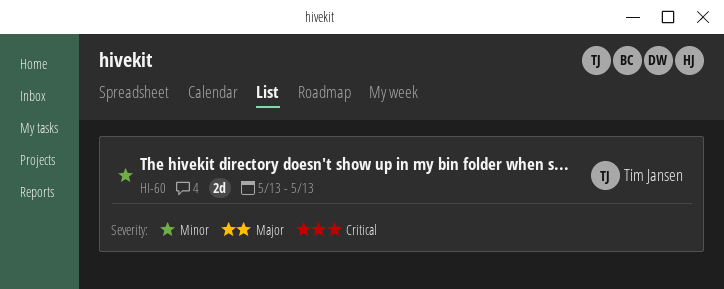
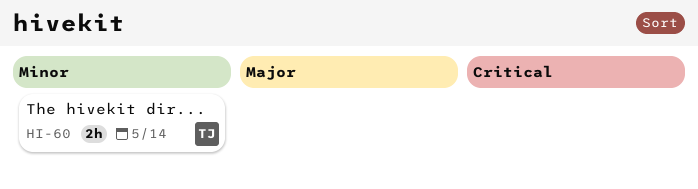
HI-60, estimate: 2d -> 2h
HI-60, due: May 13 -> May 14

